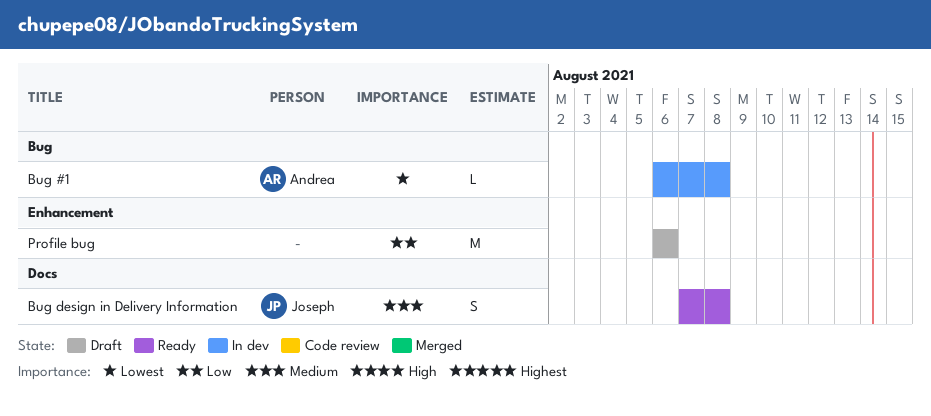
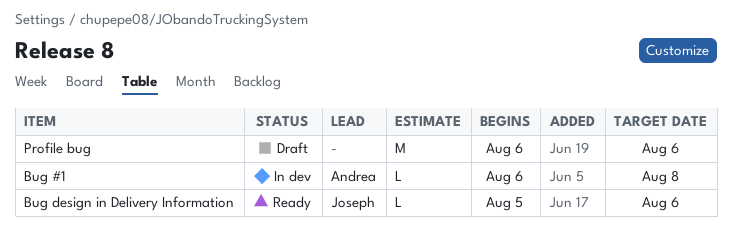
Bug design in Delivery Information, estimate: S -> L
Bug design in Delivery Information, start: Aug 7 -> Aug 5
Bug design in Delivery Information, due: Aug 8 -> Aug 6

